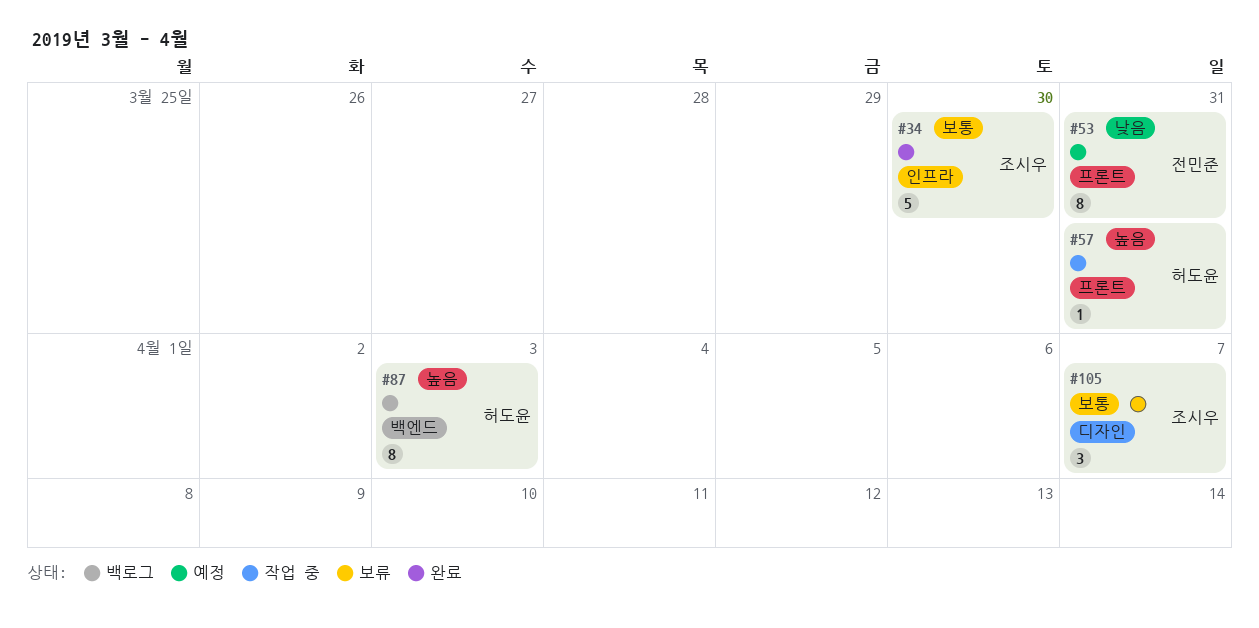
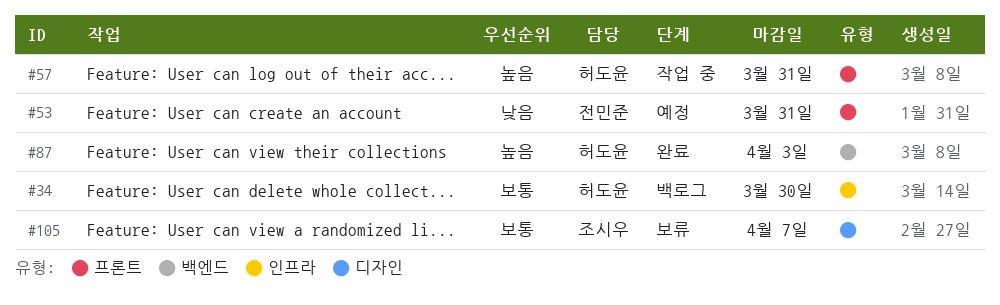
#34, status: 완료 -> 백로그
#34, owner: 조시우 -> 허도윤
#87, status: 백로그 -> 완료

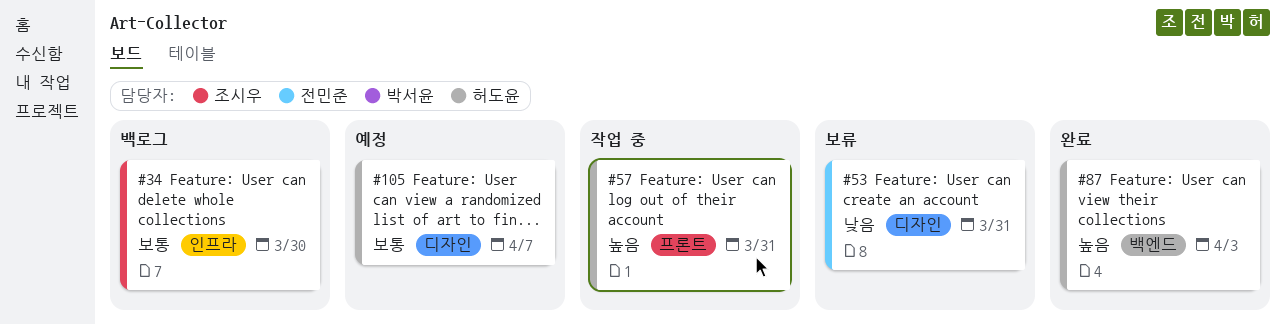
#34, owner: 허도윤 -> 조시우
#53, status: 예정 -> 보류
#53, label: 프론트 -> 디자인
#105, status: 보류 -> 예정
#105, owner: 조시우 -> 허도윤

